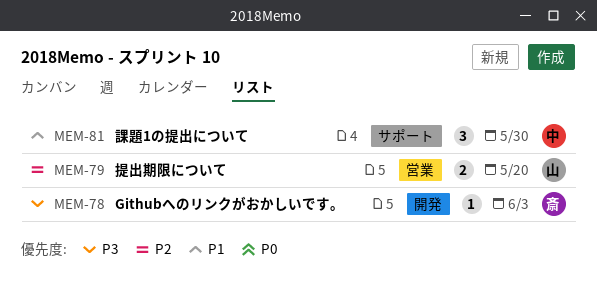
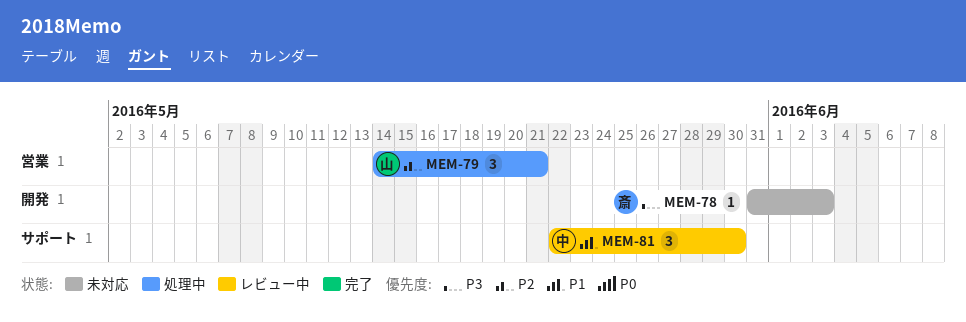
MEM-79, estimate: 2 -> 3
MEM-79, due: May 20 -> May 21

